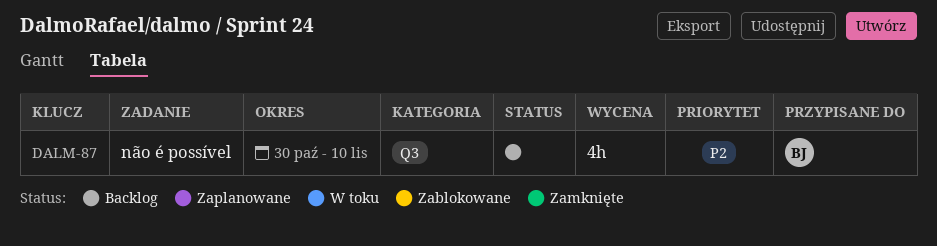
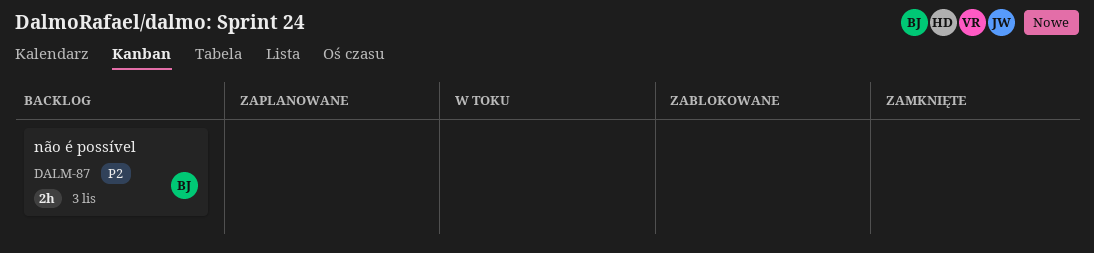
DALM-87, estimate: 4h -> 2h
DALM-87, due: Nov 10 -> Nov 3

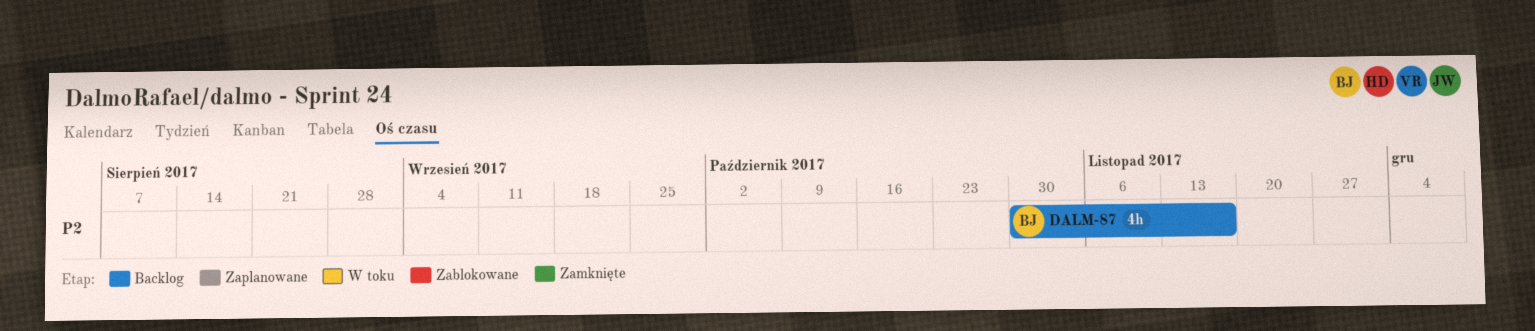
DALM-87, estimate: 2h -> 4h
DALM-87, due: Nov 3 -> Nov 17

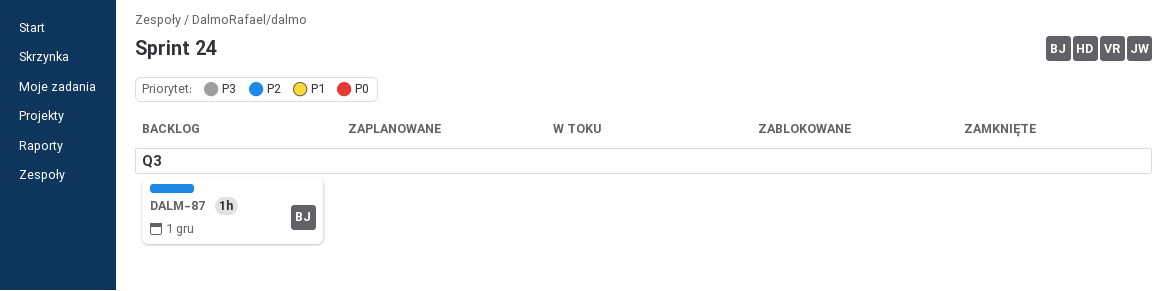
DALM-87, estimate: 4h -> 1h
DALM-87, due: Nov 17 -> Dec 1

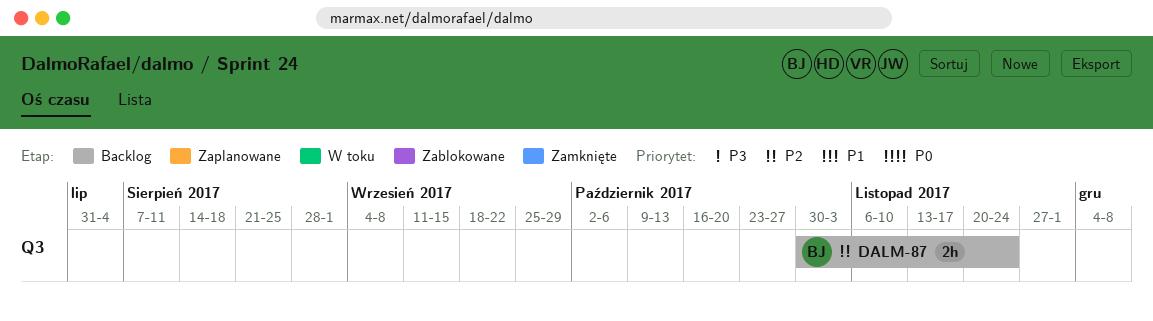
DALM-87, estimate: 1h -> 2h
DALM-87, due: Dec 1 -> Nov 24

